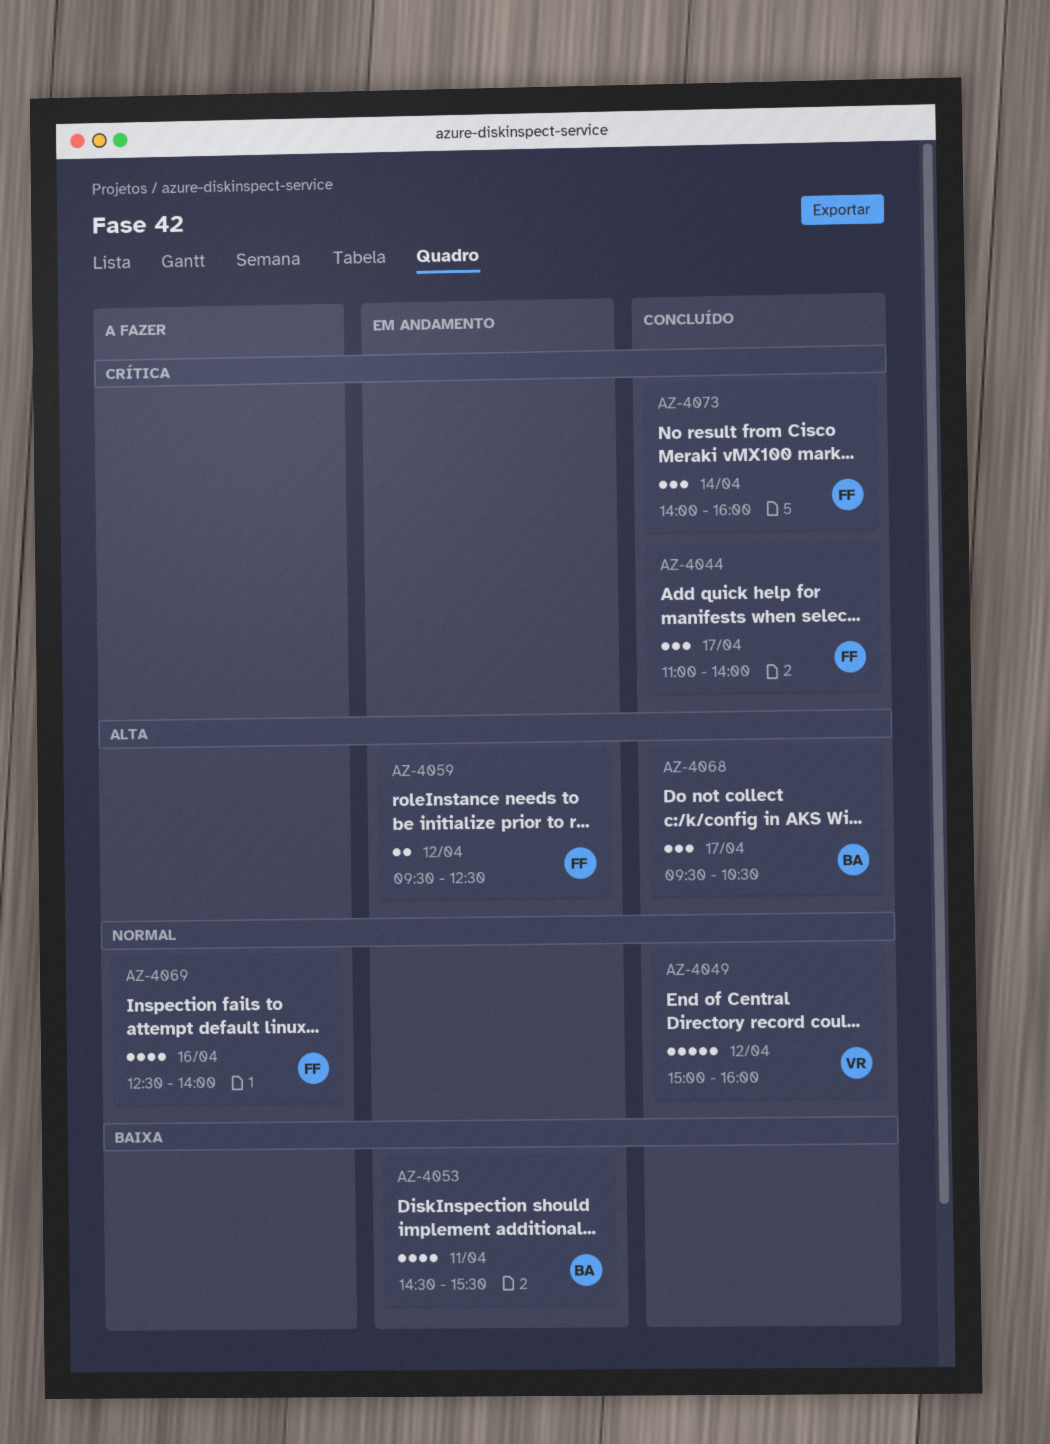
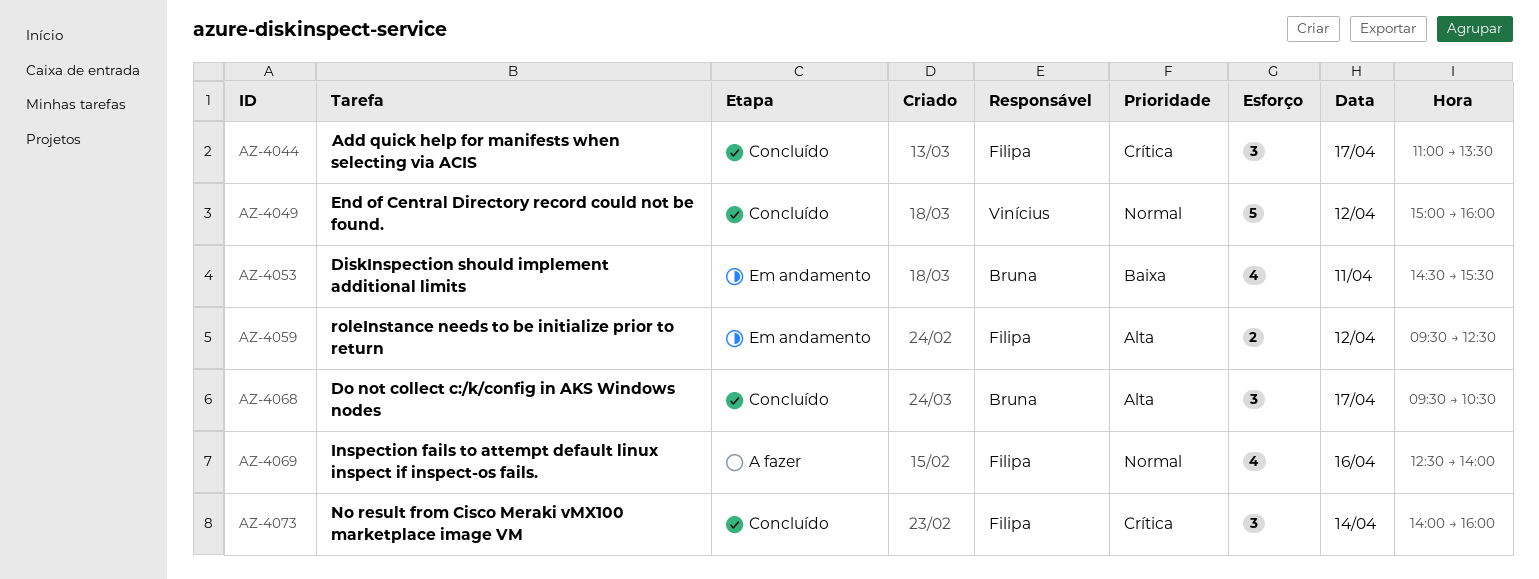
AZ-4044, ends: 14:00 -> 13:30

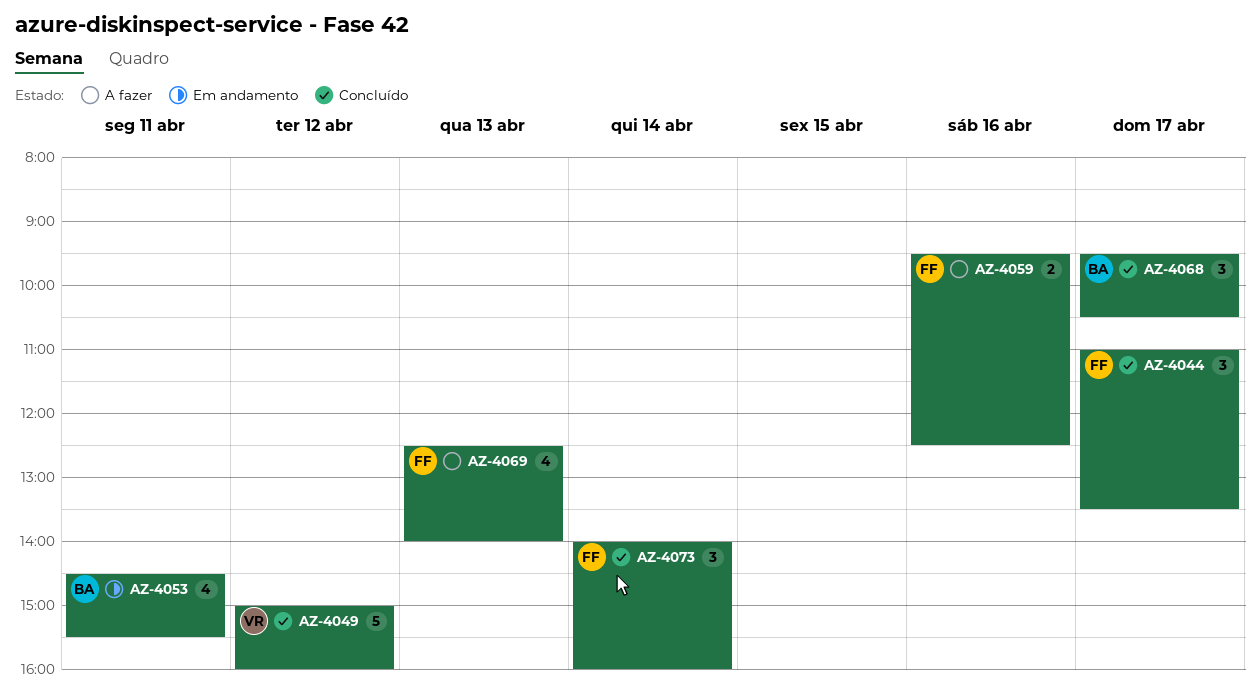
AZ-4059, status: Em andamento -> A fazer
AZ-4059, day: Apr 12 -> Apr 16
AZ-4069, day: Apr 16 -> Apr 13

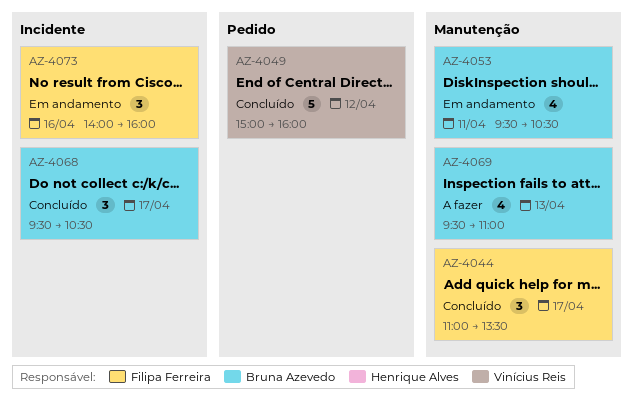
AZ-4053, begins: 14:30 -> 09:30
AZ-4053, ends: 15:30 -> 10:30
AZ-4059: present -> none
AZ-4069, owner: Filipa Ferreira -> Bruna Azevedo
AZ-4069, begins: 12:30 -> 09:30
AZ-4069, ends: 14:00 -> 11:00
AZ-4073, status: Concluído -> Em andamento
AZ-4073, day: Apr 14 -> Apr 16

